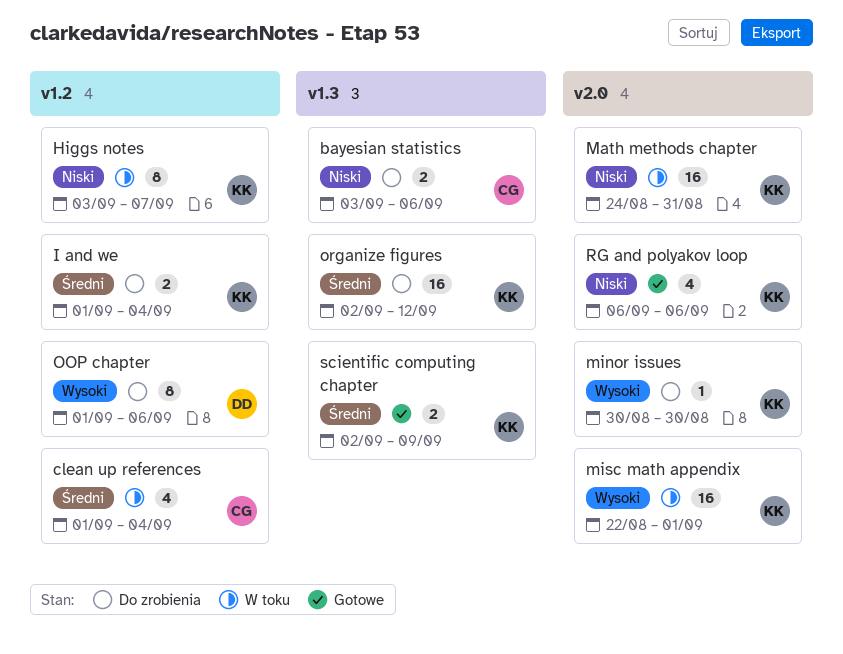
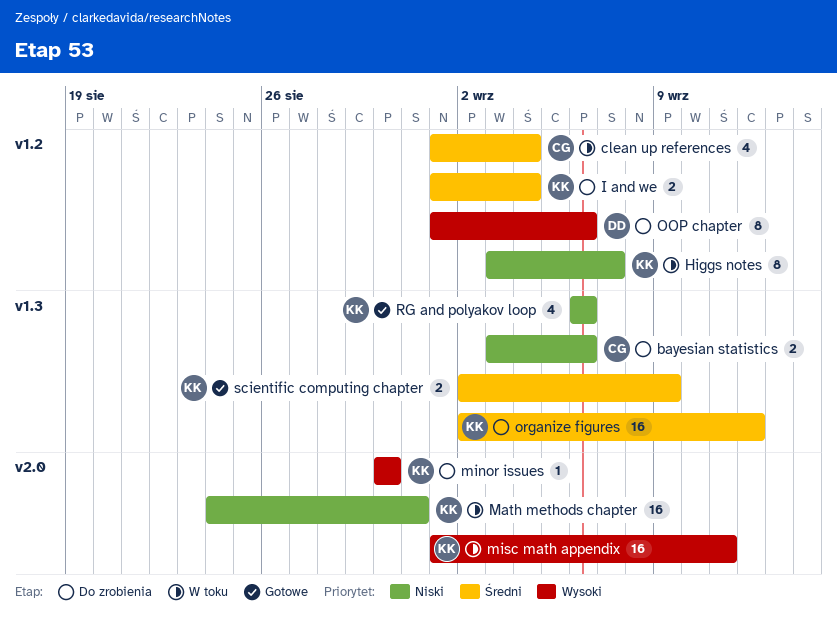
misc math appendix, start: Aug 22 -> Sep 1
misc math appendix, due: Sep 1 -> Sep 11
RG and polyakov loop, label: v2.0 -> v1.3

